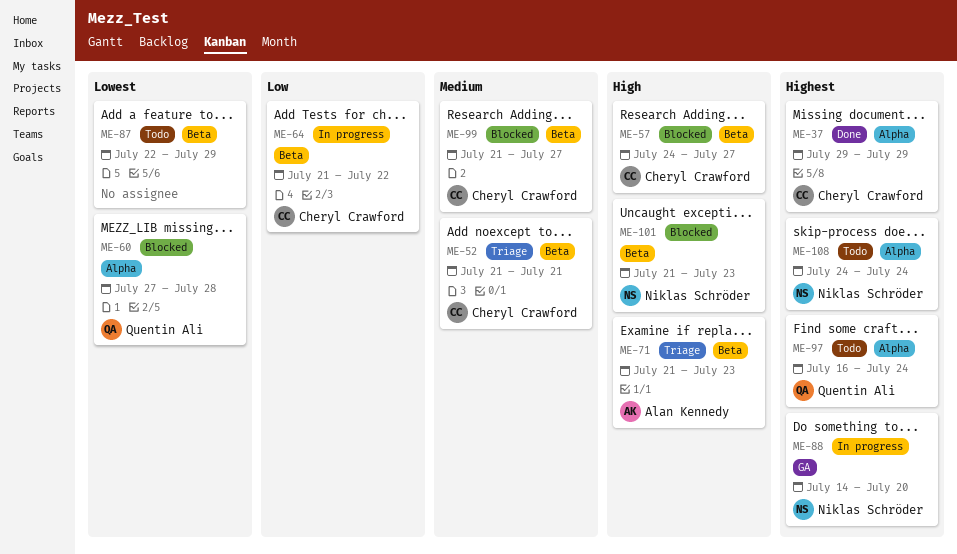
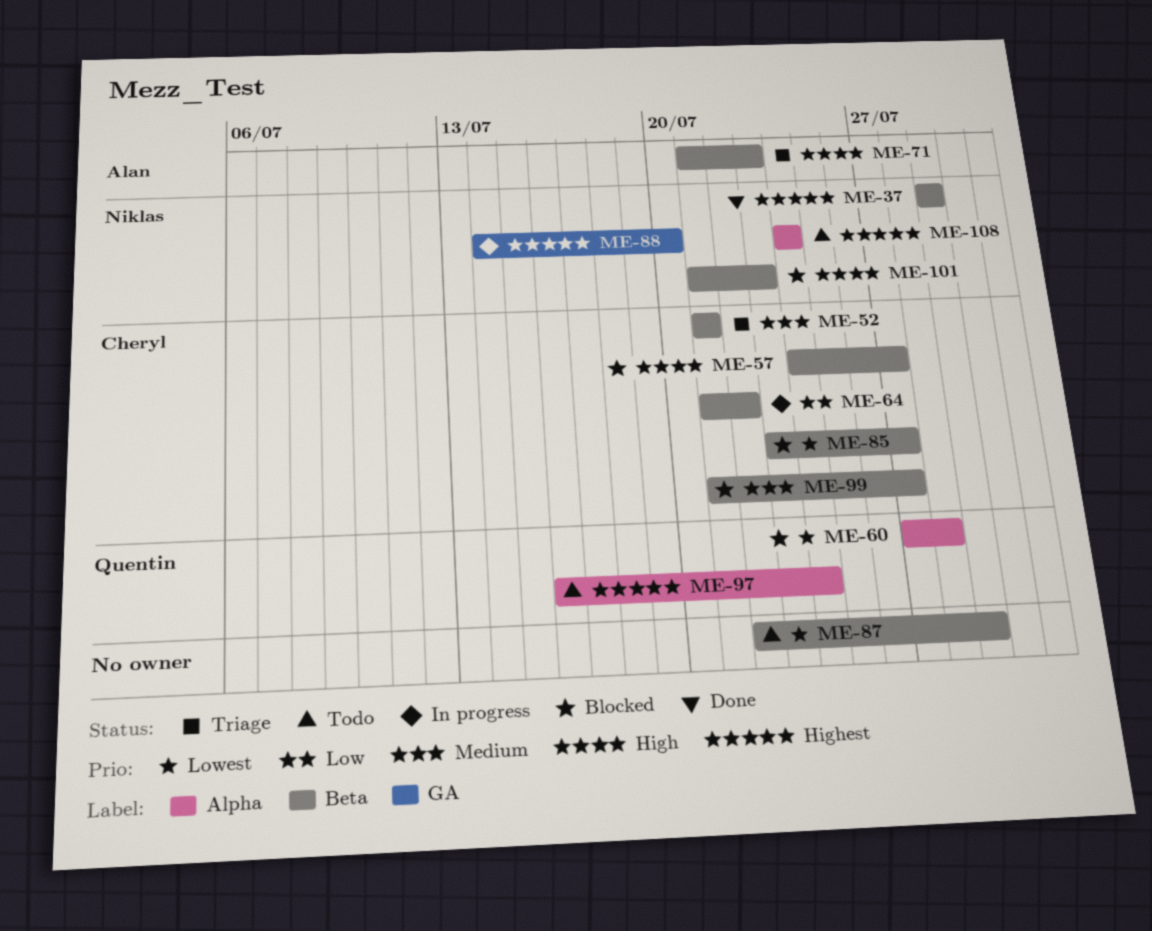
ME-37, owner: Cheryl Crawford -> Niklas Schröder
ME-37, label: Alpha -> Beta
ME-85: none -> present

